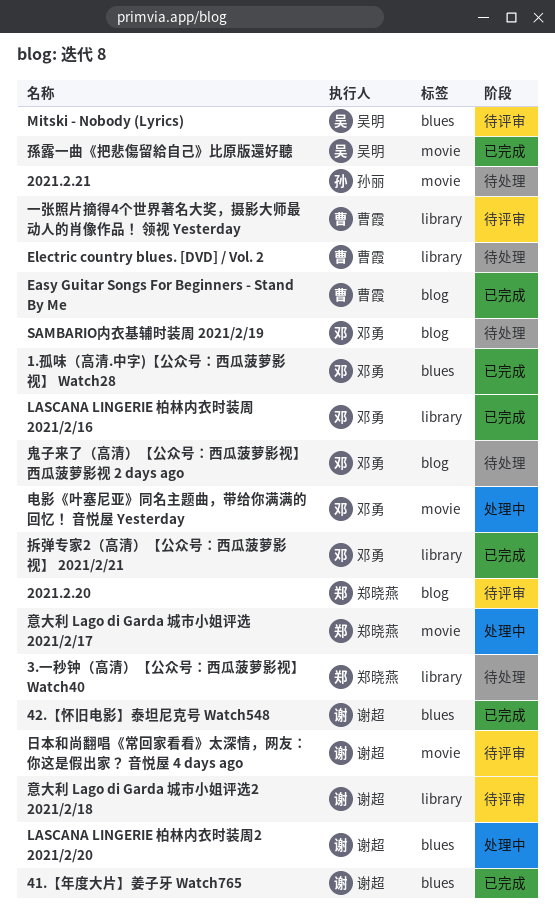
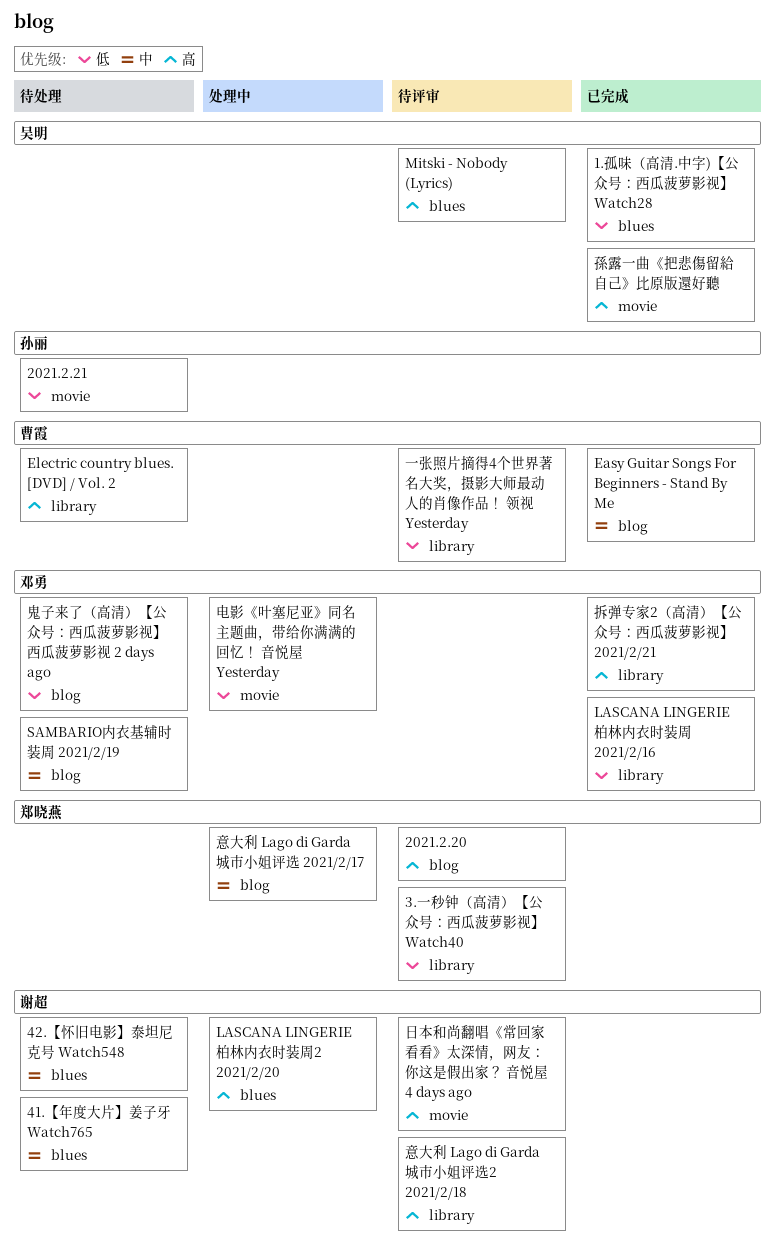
1.孤味（高清.中字)【公众号：西瓜菠萝影视】 Watch28, owner: 邓勇 -> 吴明
3.一秒钟（高清）【公众号：西瓜菠萝影视】 Watch40, status: 待处理 -> 待评审
41.【年度大片】姜子牙 Watch765, status: 已完成 -> 待处理
42.【怀旧电影】泰坦尼克号 Watch548, status: 已完成 -> 待处理
意大利 Lago di Garda 城市小姐评选 2021/2/17, label: movie -> blog

